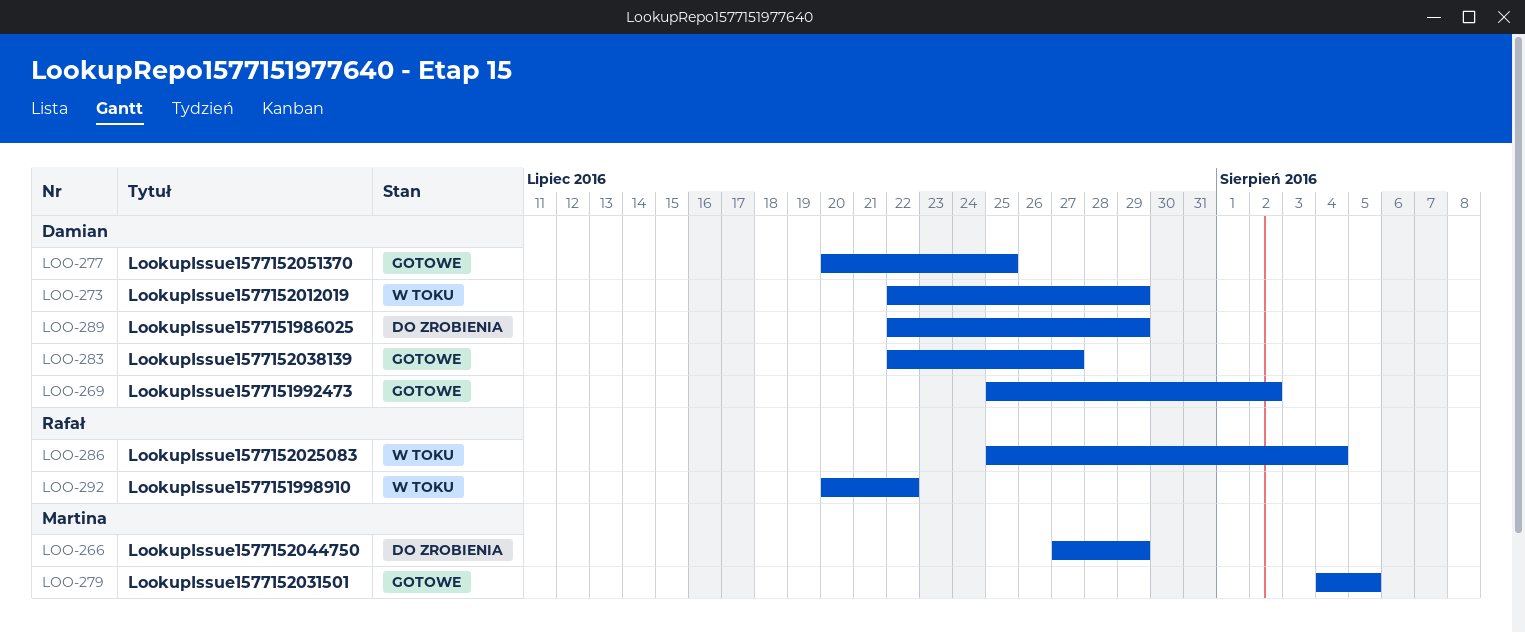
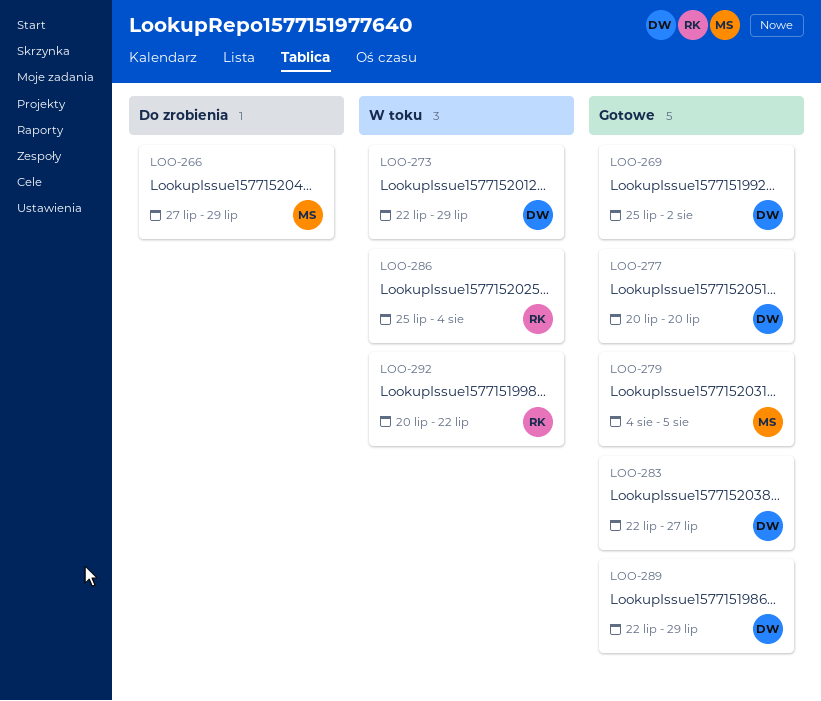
LOO-277, due: Jul 25 -> Jul 20
LOO-289, status: Do zrobienia -> Gotowe

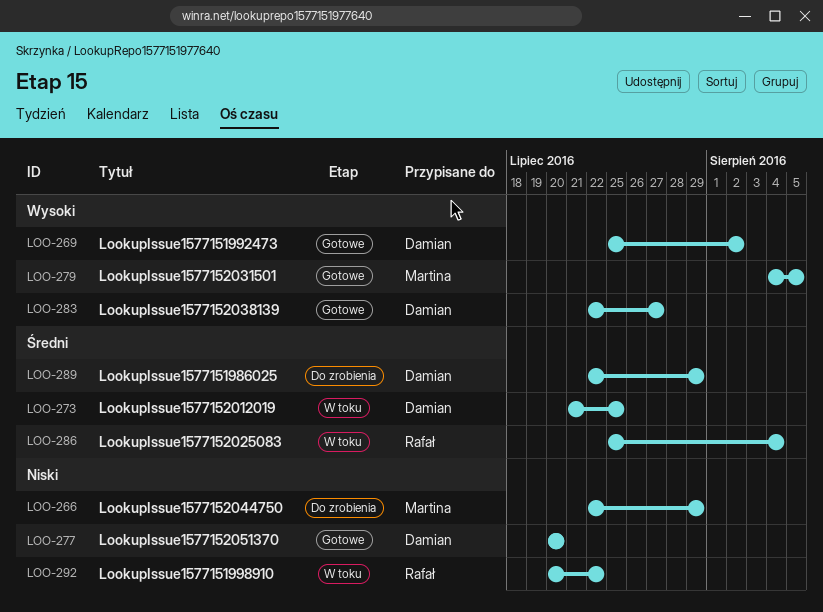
LOO-266, start: Jul 27 -> Jul 22
LOO-273, start: Jul 22 -> Jul 21
LOO-273, due: Jul 29 -> Jul 25
LOO-289, status: Gotowe -> Do zrobienia

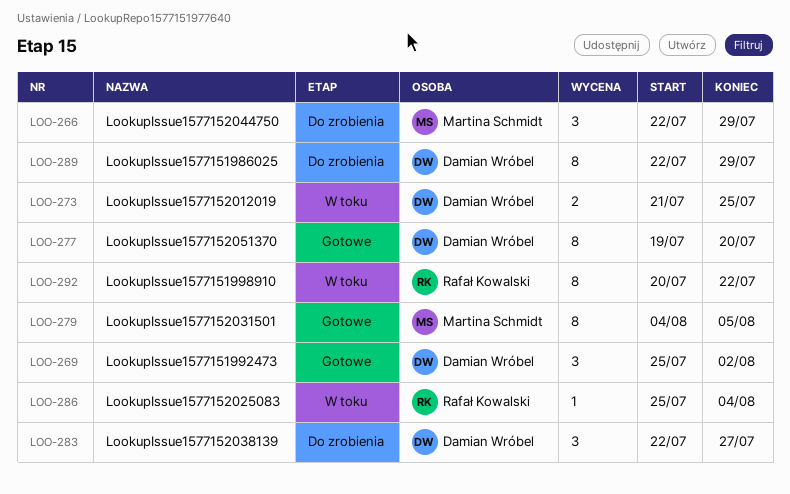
LOO-277, start: Jul 20 -> Jul 19
LOO-283, status: Gotowe -> Do zrobienia

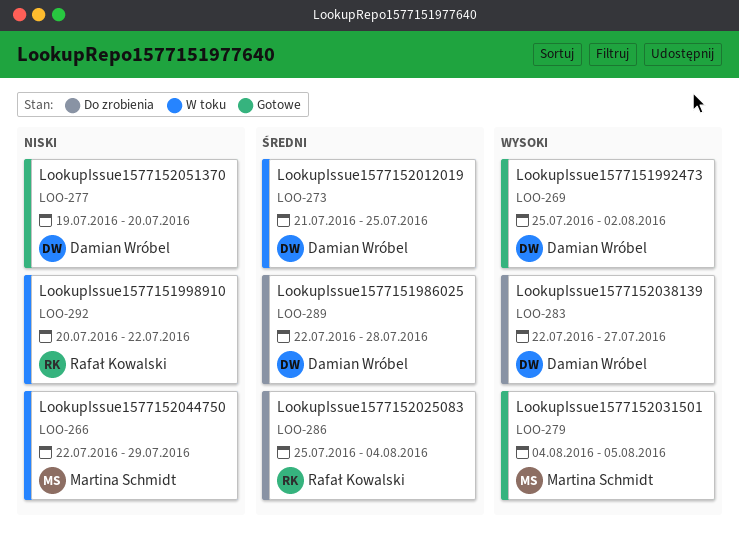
LOO-266, status: Do zrobienia -> W toku
LOO-286, status: W toku -> Do zrobienia
LOO-289, due: Jul 29 -> Jul 28

